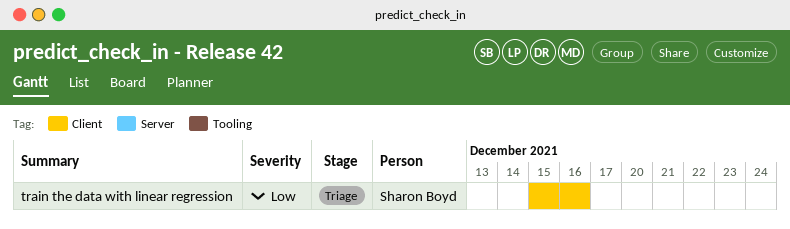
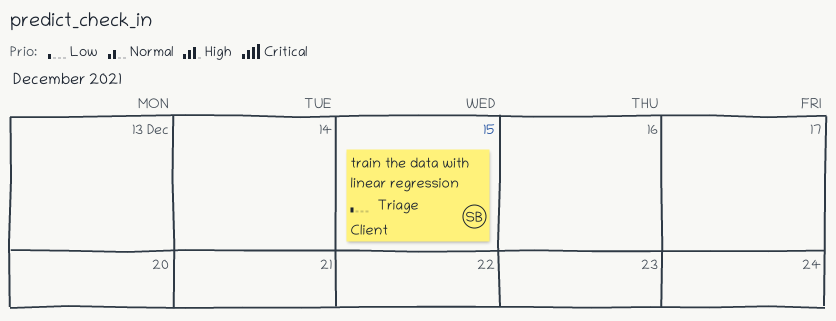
train the data with linear regression, due: Dec 16 -> Dec 15

